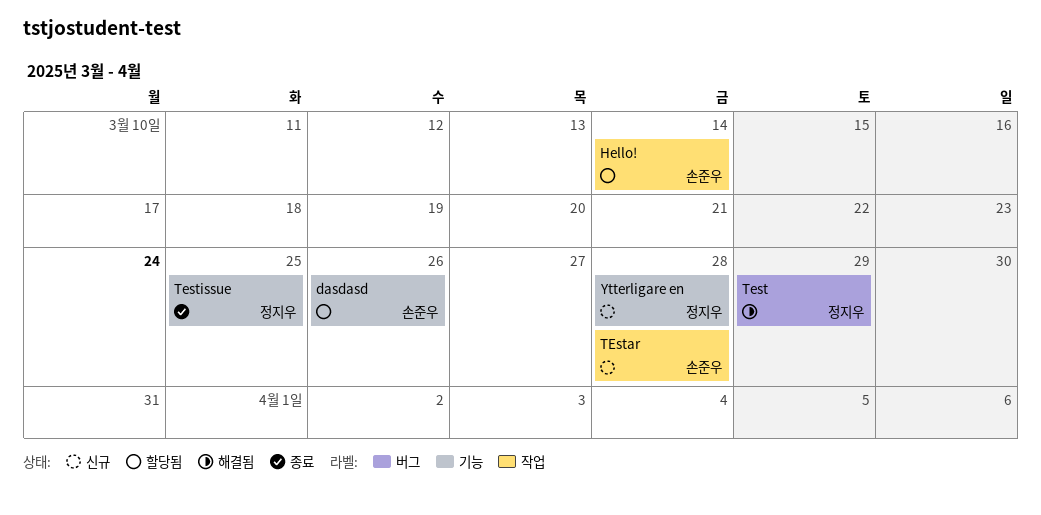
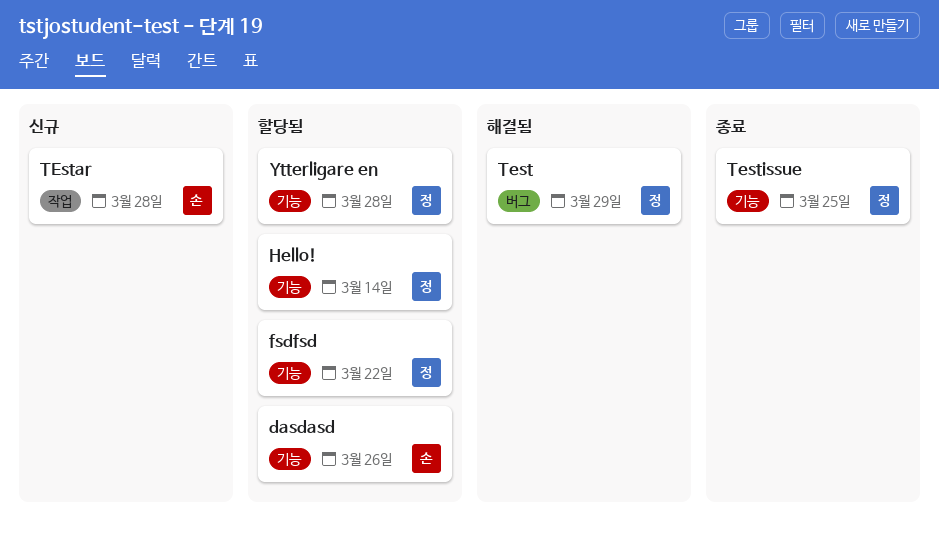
fsdfsd: none -> present
Hello!, owner: 손준우 -> 정지우
Hello!, label: 작업 -> 기능
Ytterligare en, status: 신규 -> 할당됨

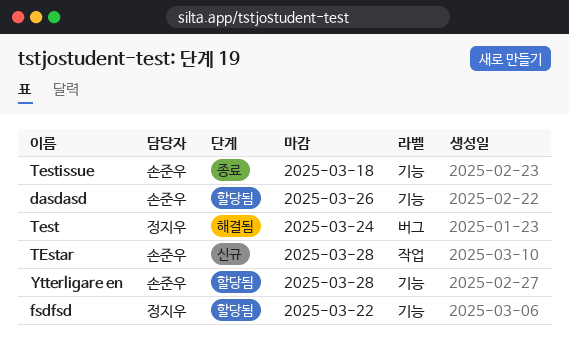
Hello!: present -> none
Test, due: Mar 29 -> Mar 24
Testissue, owner: 정지우 -> 손준우
Testissue, due: Mar 25 -> Mar 18
Ytterligare en, owner: 정지우 -> 손준우

